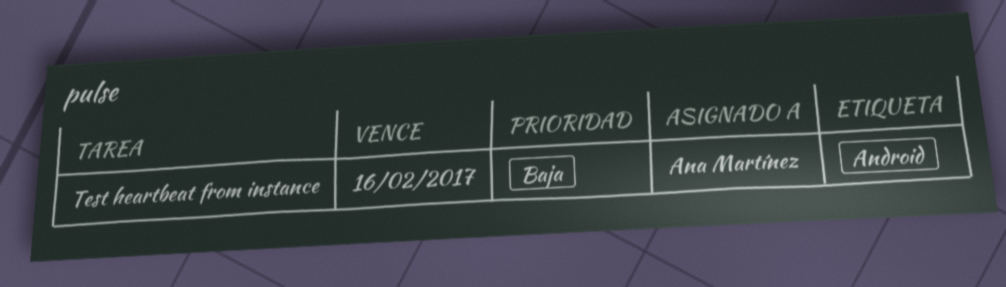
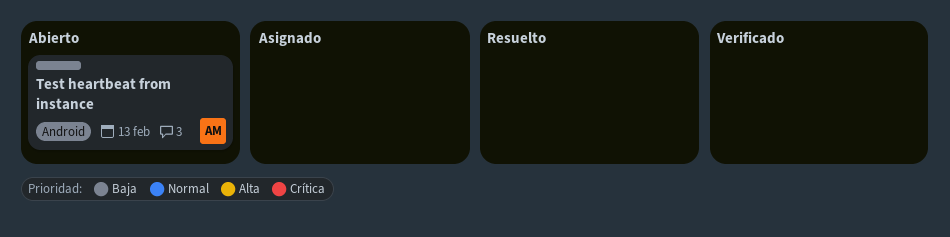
Test heartbeat from instance, due: Feb 16 -> Feb 13

